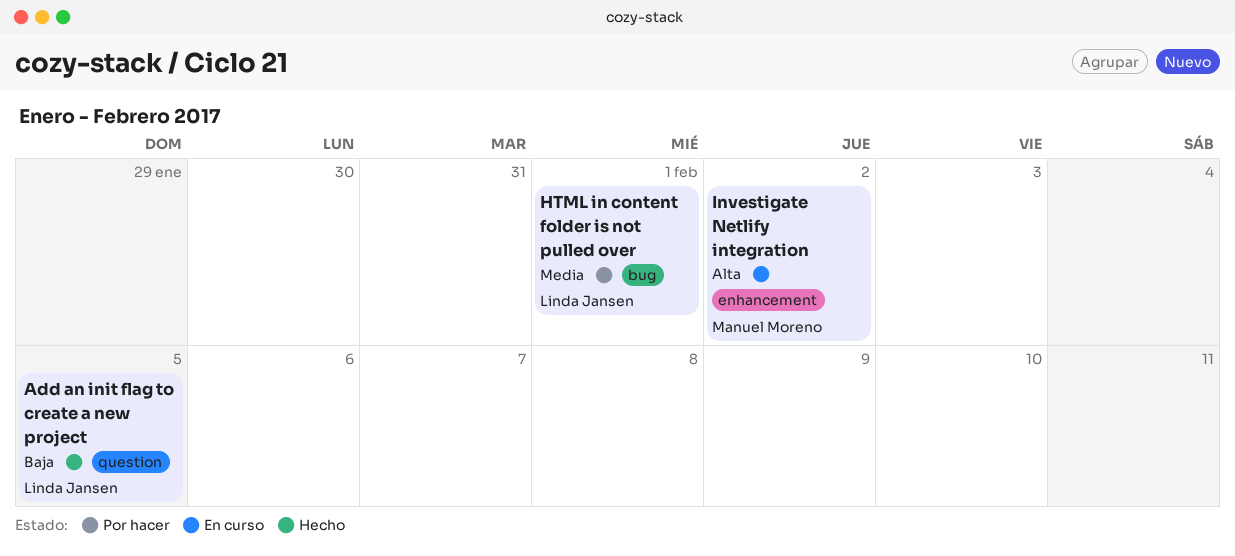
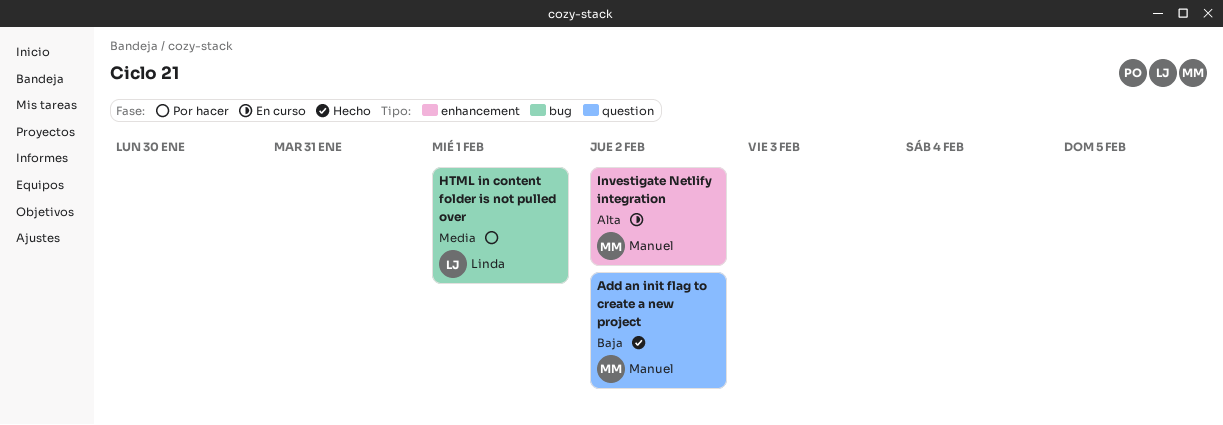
Add an init flag to create a new project, owner: Linda Jansen -> Manuel Moreno
Add an init flag to create a new project, due: Feb 5 -> Feb 2

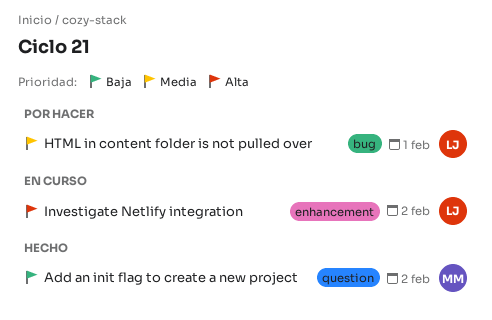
Investigate Netlify integration, owner: Manuel -> Linda

